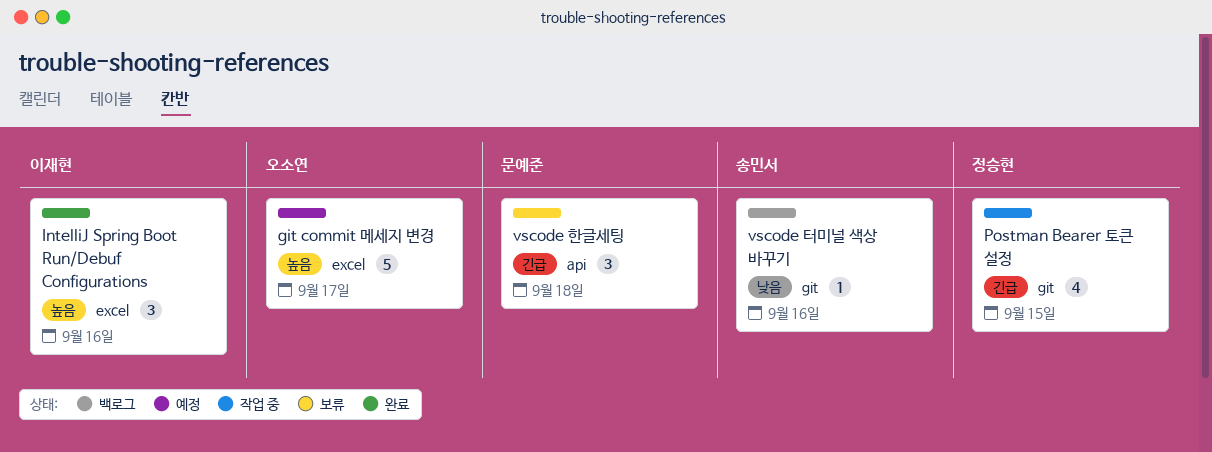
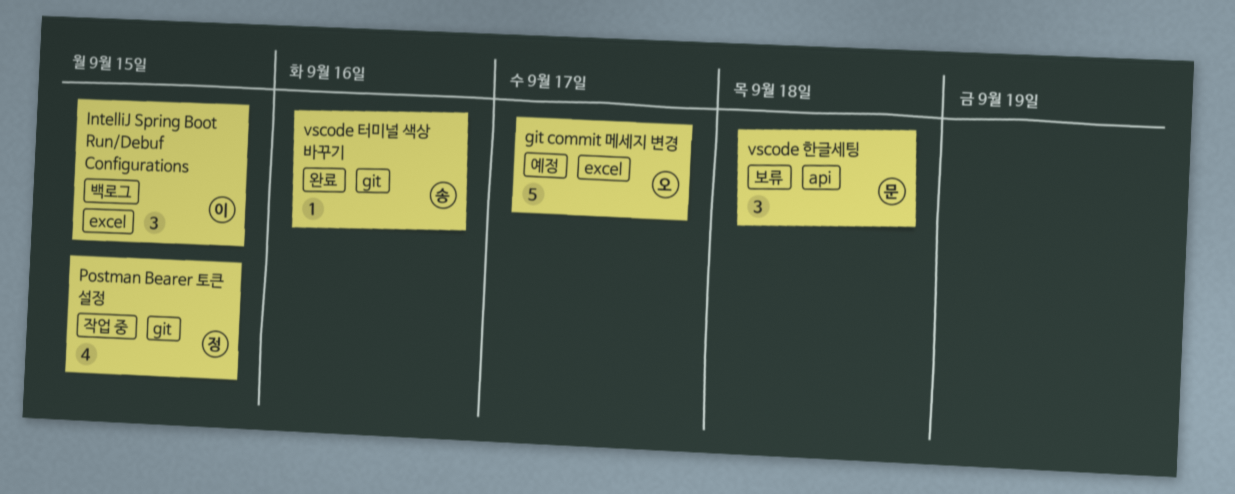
IntelliJ Spring Boot Run/Debuf Configurations, status: 완료 -> 백로그
IntelliJ Spring Boot Run/Debuf Configurations, due: Sep 16 -> Sep 15
vscode 터미널 색상 바꾸기, status: 백로그 -> 완료

